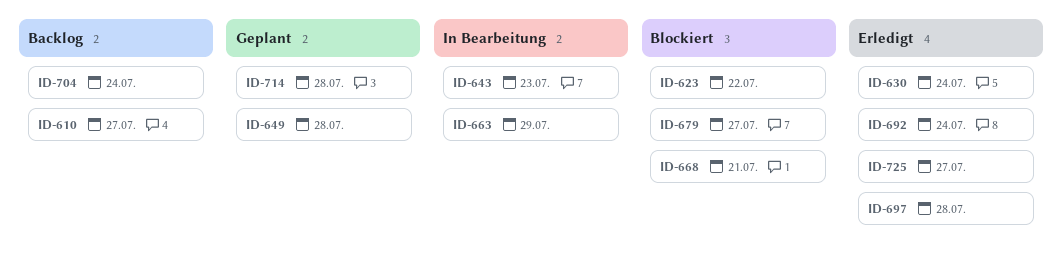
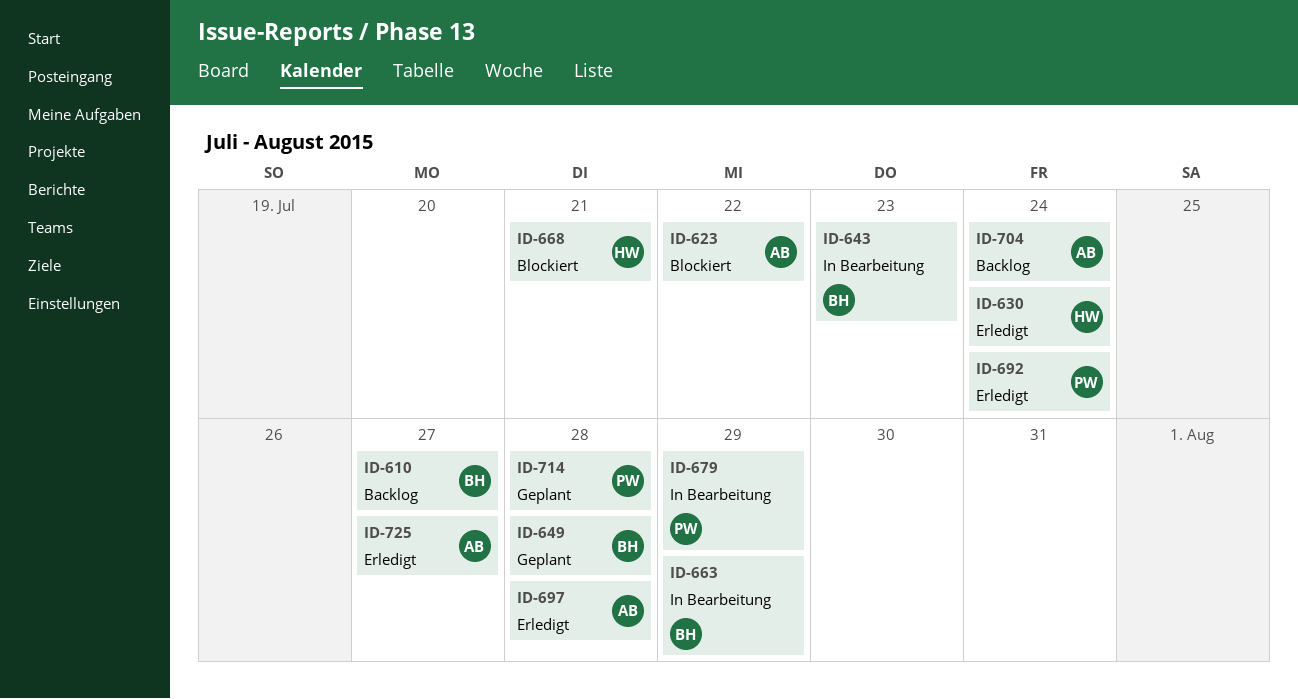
ID-679, status: Blockiert -> In Bearbeitung
ID-679, due: Jul 27 -> Jul 29

